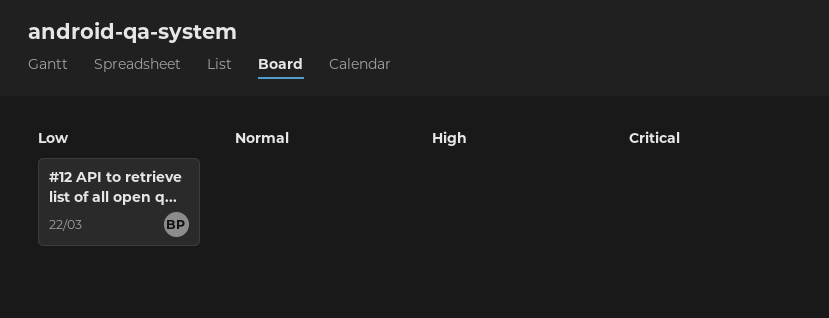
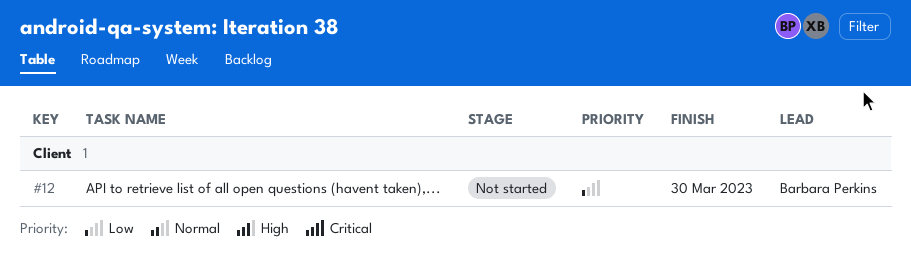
#12, due: Mar 22 -> Mar 30

